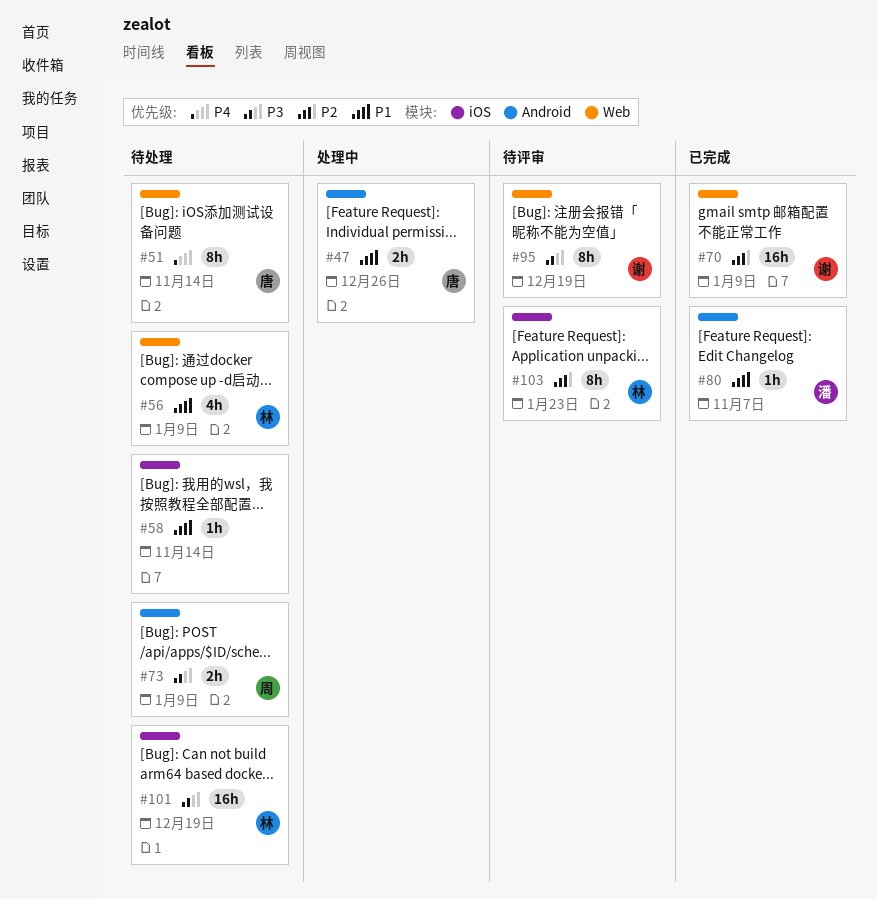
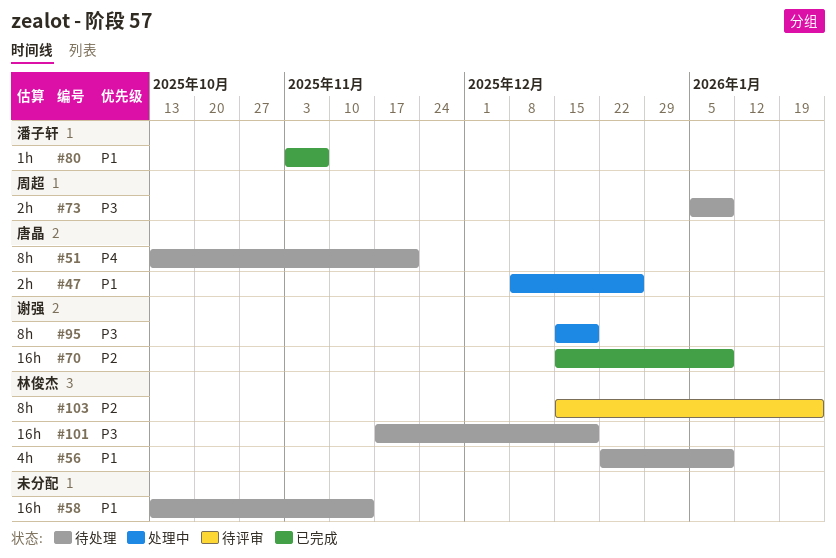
#51, due: Nov 14 -> Nov 21
#58, estimate: 1h -> 16h
#95, status: 待评审 -> 处理中

